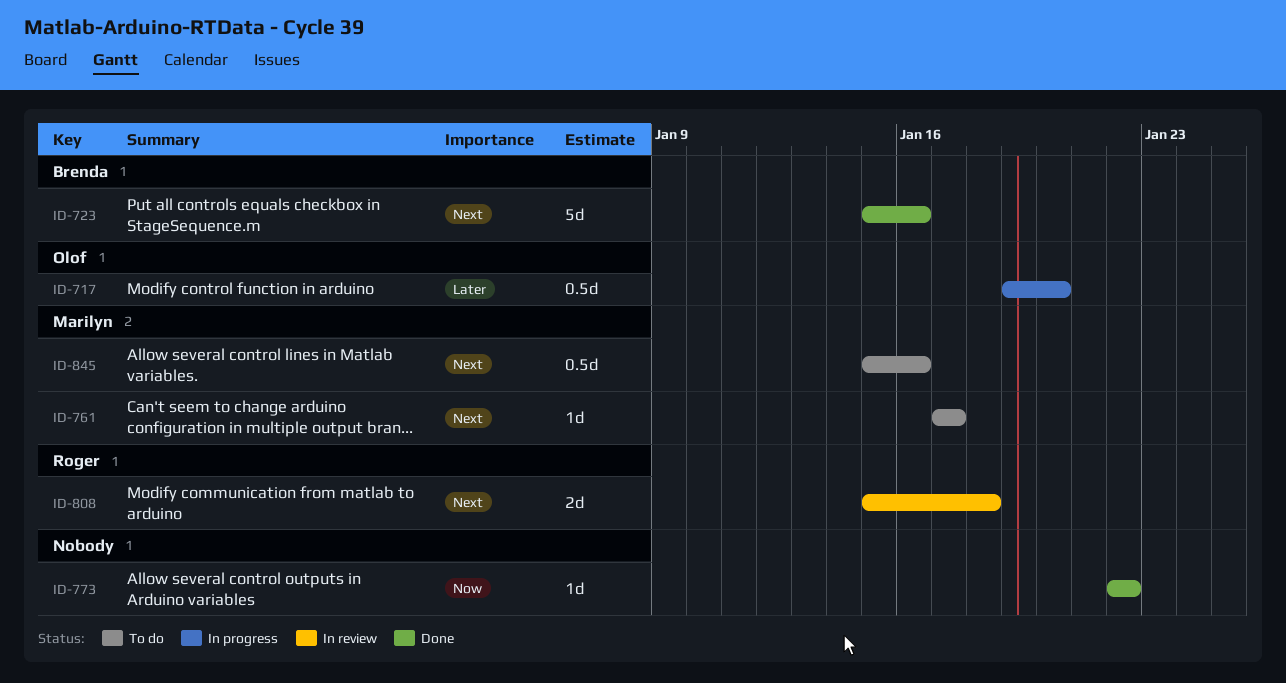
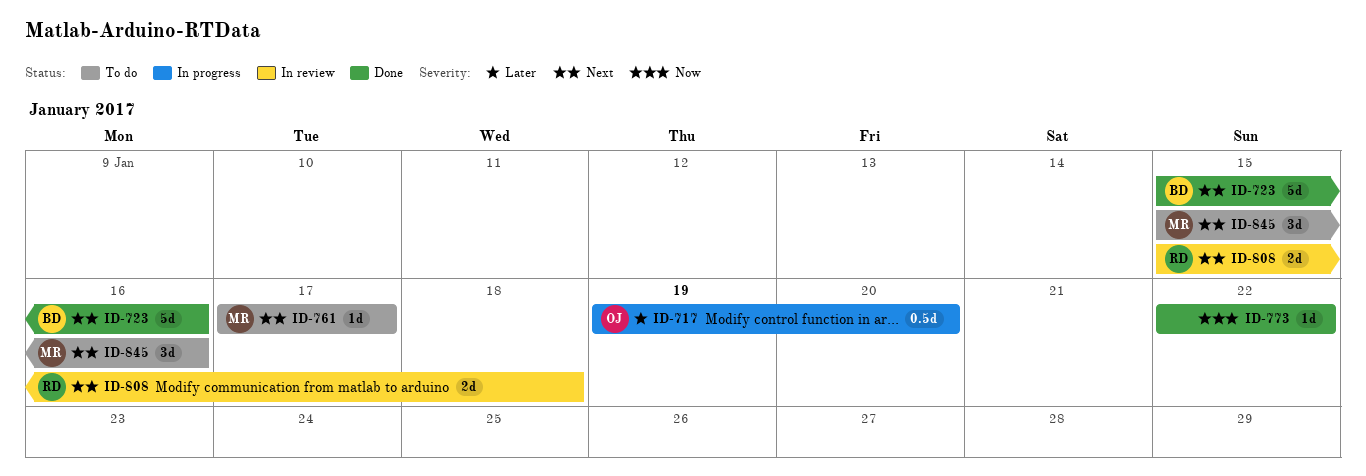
ID-845, estimate: 0.5d -> 3d

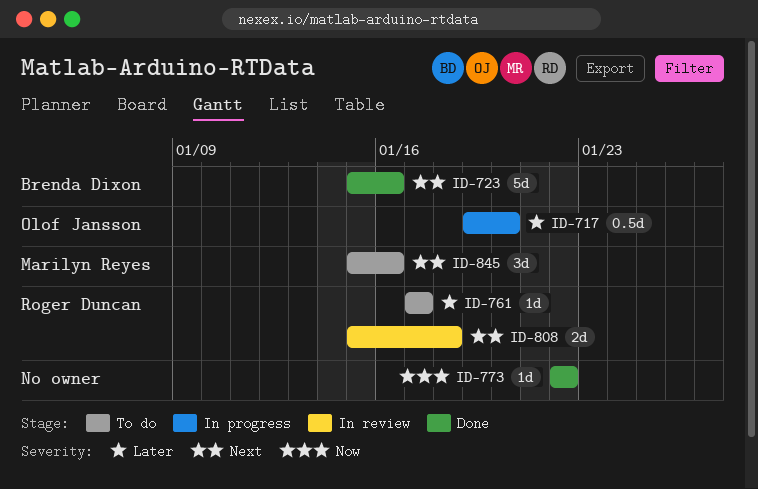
ID-761, owner: Marilyn Reyes -> Roger Duncan
ID-761, priority: Next -> Later

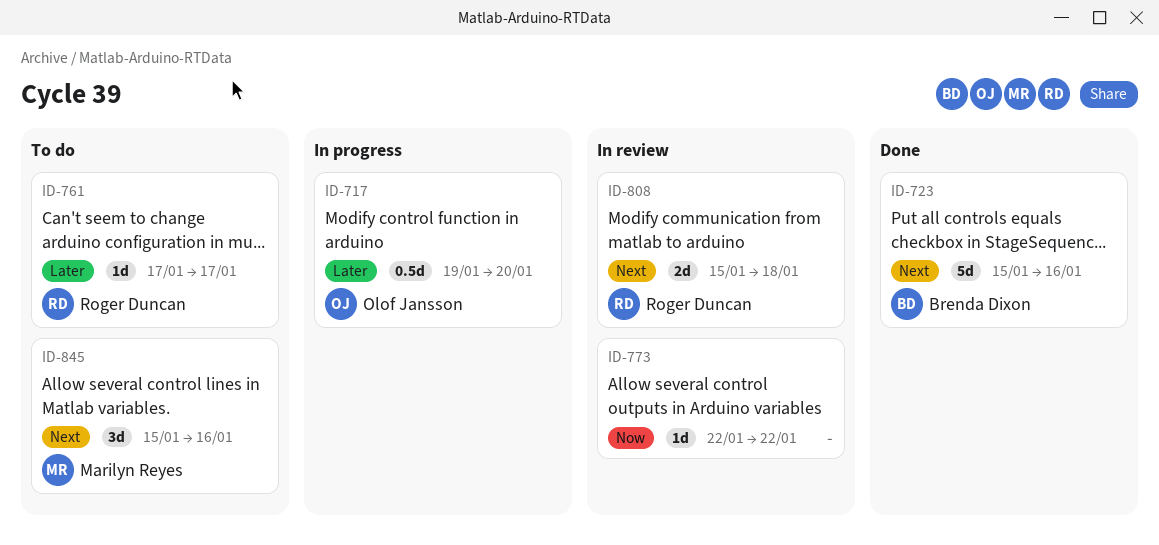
ID-773, status: Done -> In review

